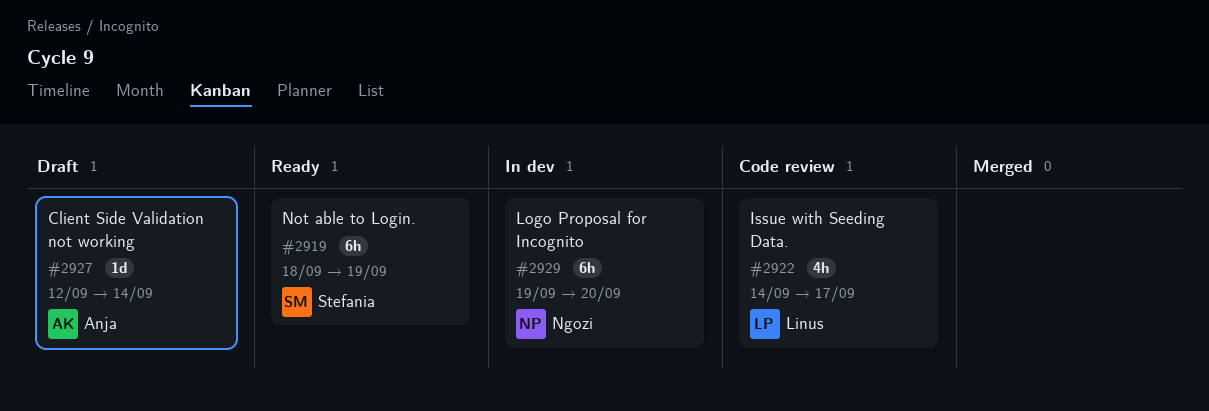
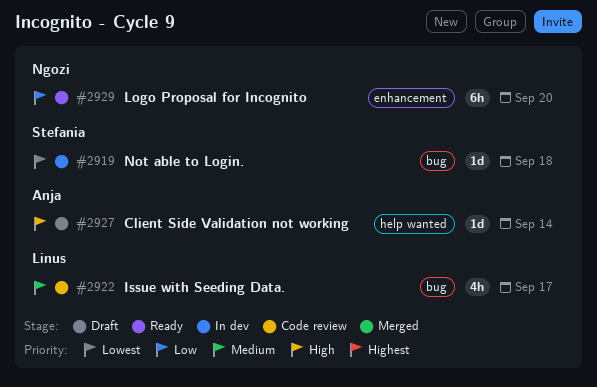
#2919, status: Ready -> In dev
#2919, estimate: 6h -> 1d
#2919, due: Sep 19 -> Sep 18
#2929, status: In dev -> Ready

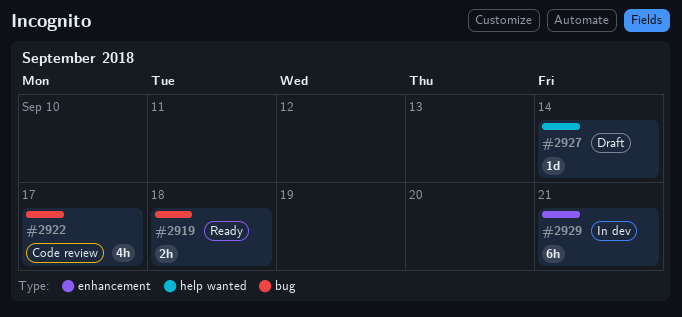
#2919, status: In dev -> Ready
#2919, estimate: 1d -> 2h
#2929, status: Ready -> In dev
#2929, due: Sep 20 -> Sep 21

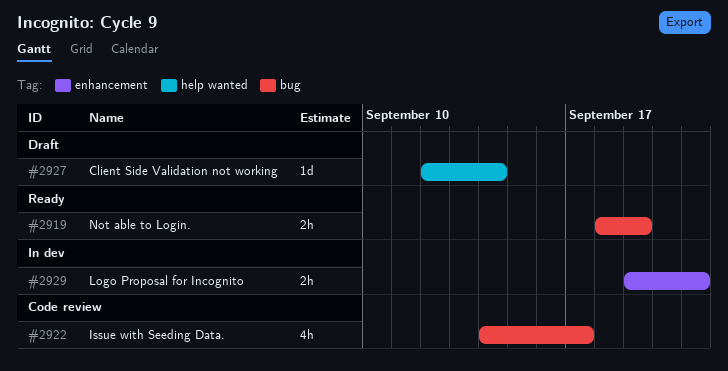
#2919, due: Sep 18 -> Sep 19
#2929, estimate: 6h -> 2h

